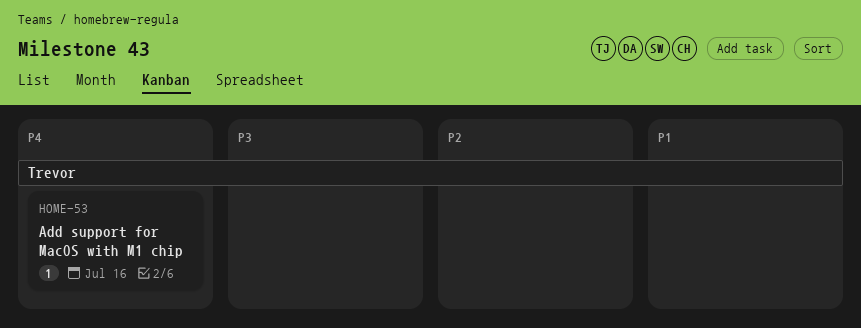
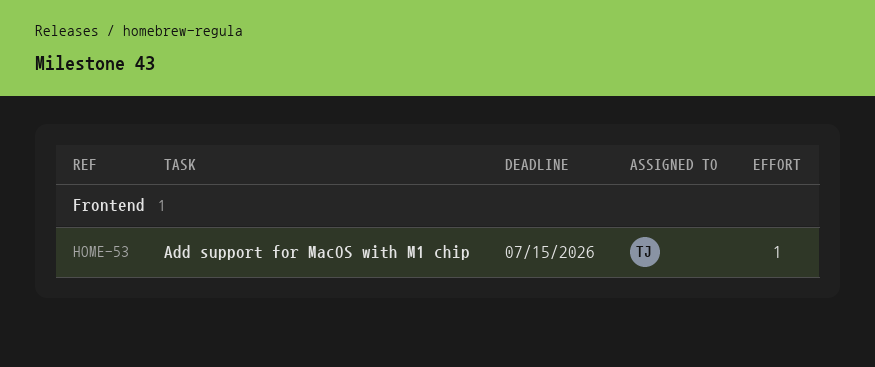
HOME-53, due: Jul 16 -> Jul 15

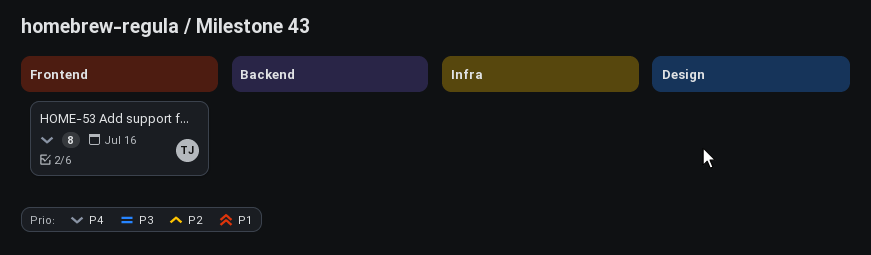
HOME-53, estimate: 1 -> 8
HOME-53, due: Jul 15 -> Jul 16

